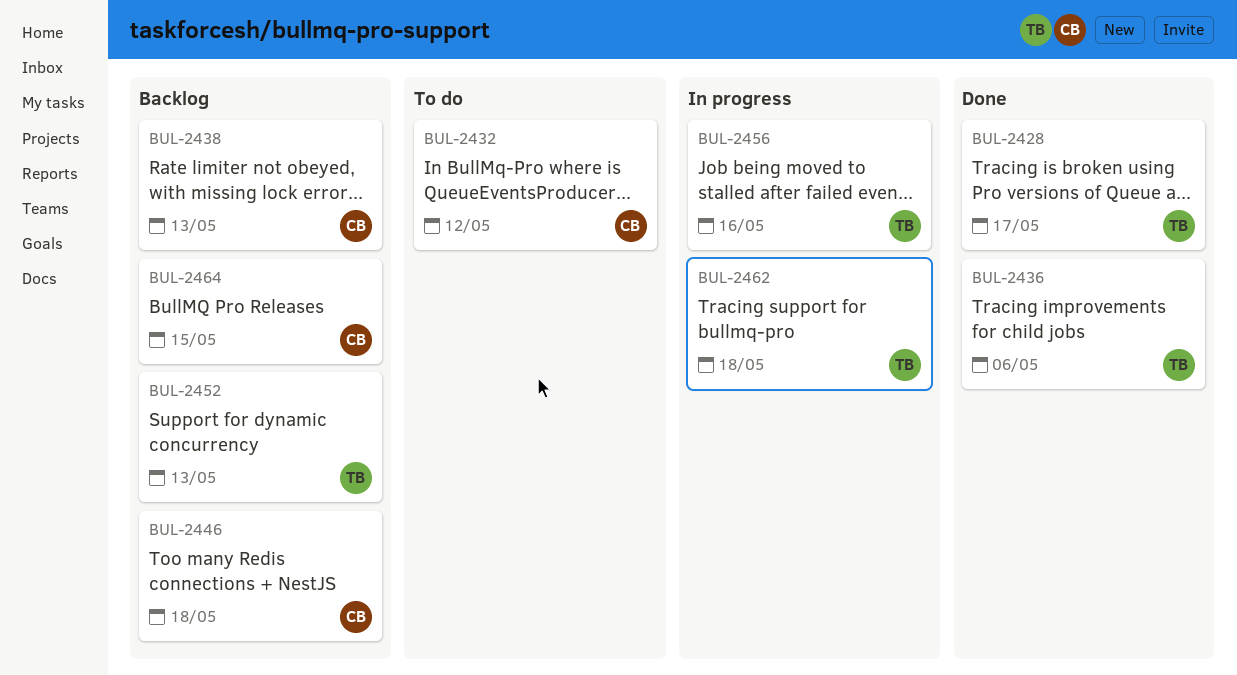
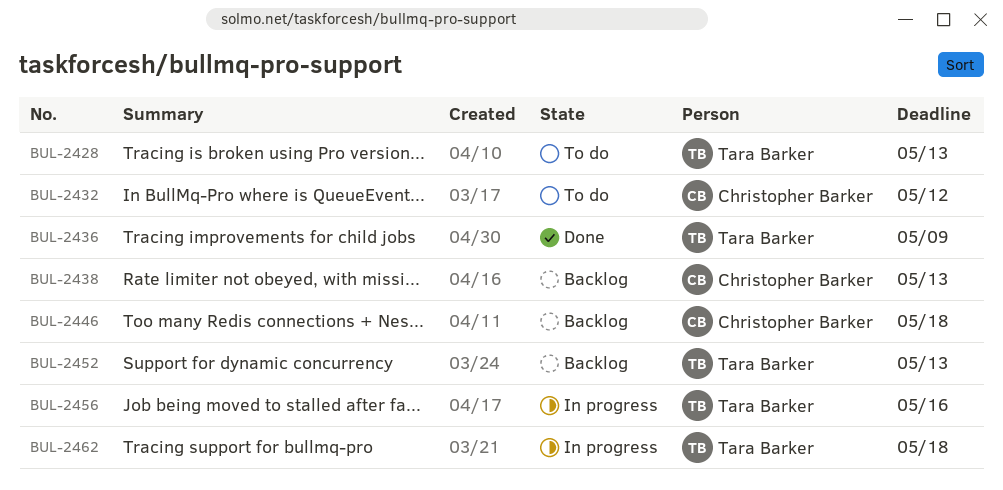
BUL-2428, status: Done -> To do
BUL-2428, due: May 17 -> May 13
BUL-2436, due: May 6 -> May 9
BUL-2464: present -> none

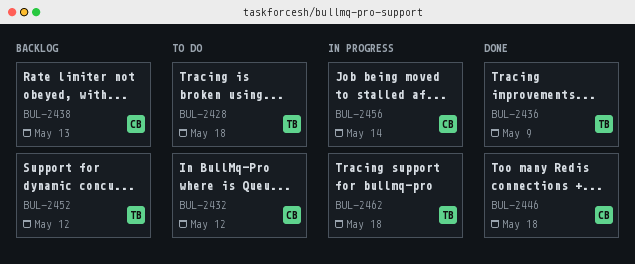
BUL-2428, due: May 13 -> May 18
BUL-2446, status: Backlog -> Done
BUL-2452, due: May 13 -> May 12
BUL-2456, owner: Tara Barker -> Christopher Barker
BUL-2456, due: May 16 -> May 14

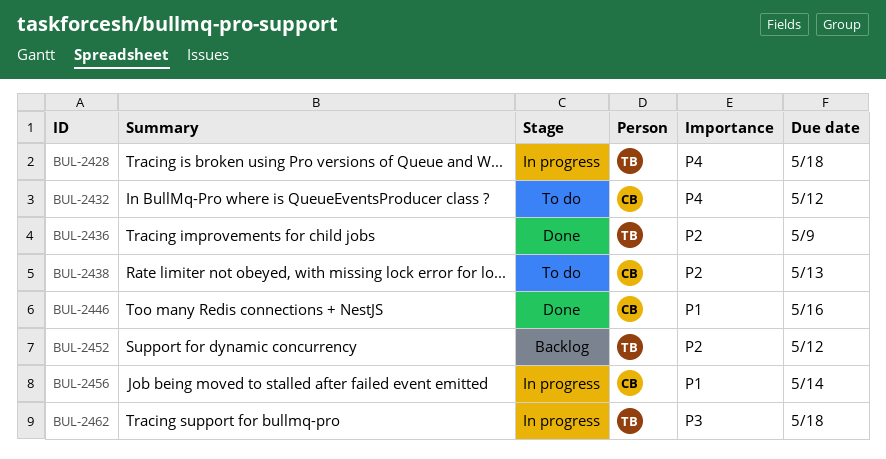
BUL-2428, status: To do -> In progress
BUL-2438, status: Backlog -> To do
BUL-2446, due: May 18 -> May 16

